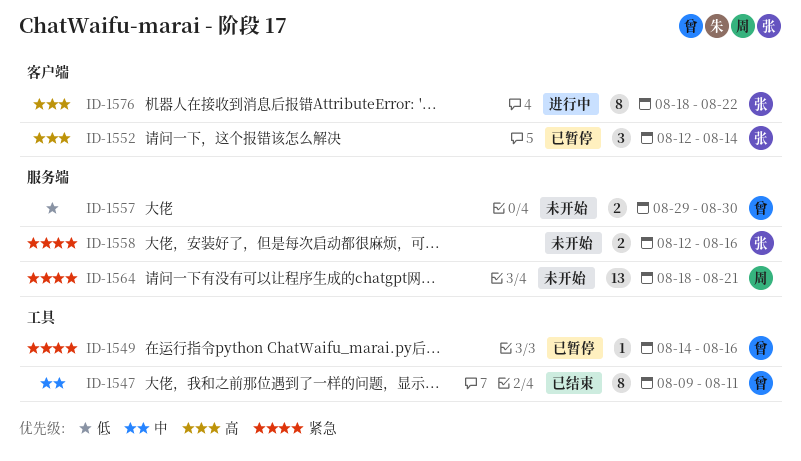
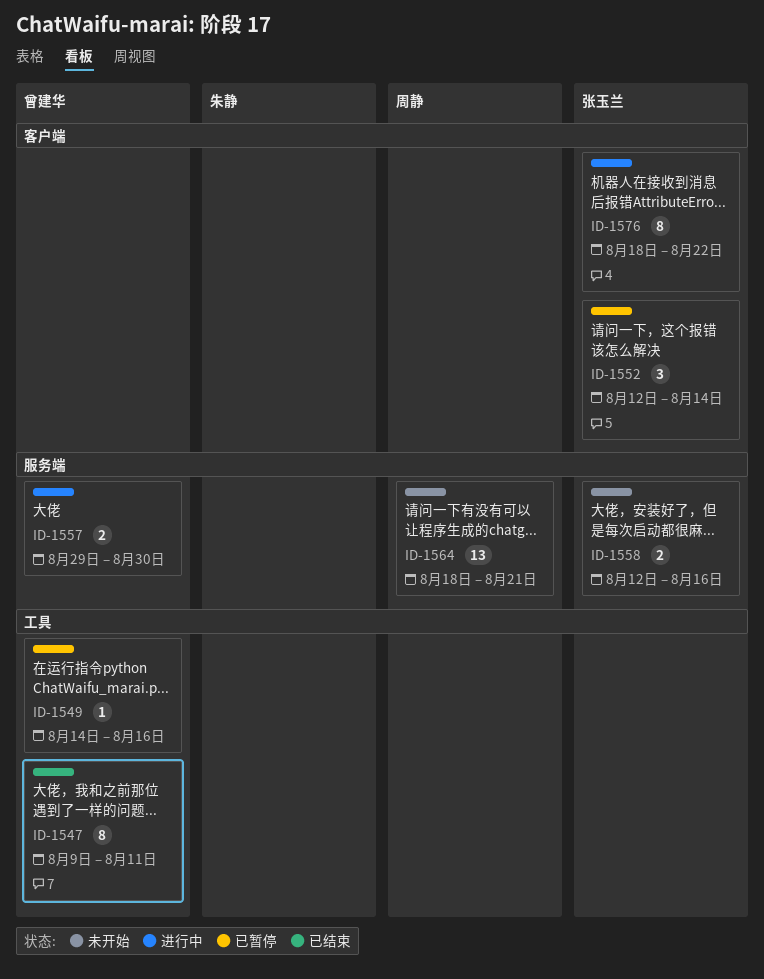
ID-1557, status: 未开始 -> 进行中

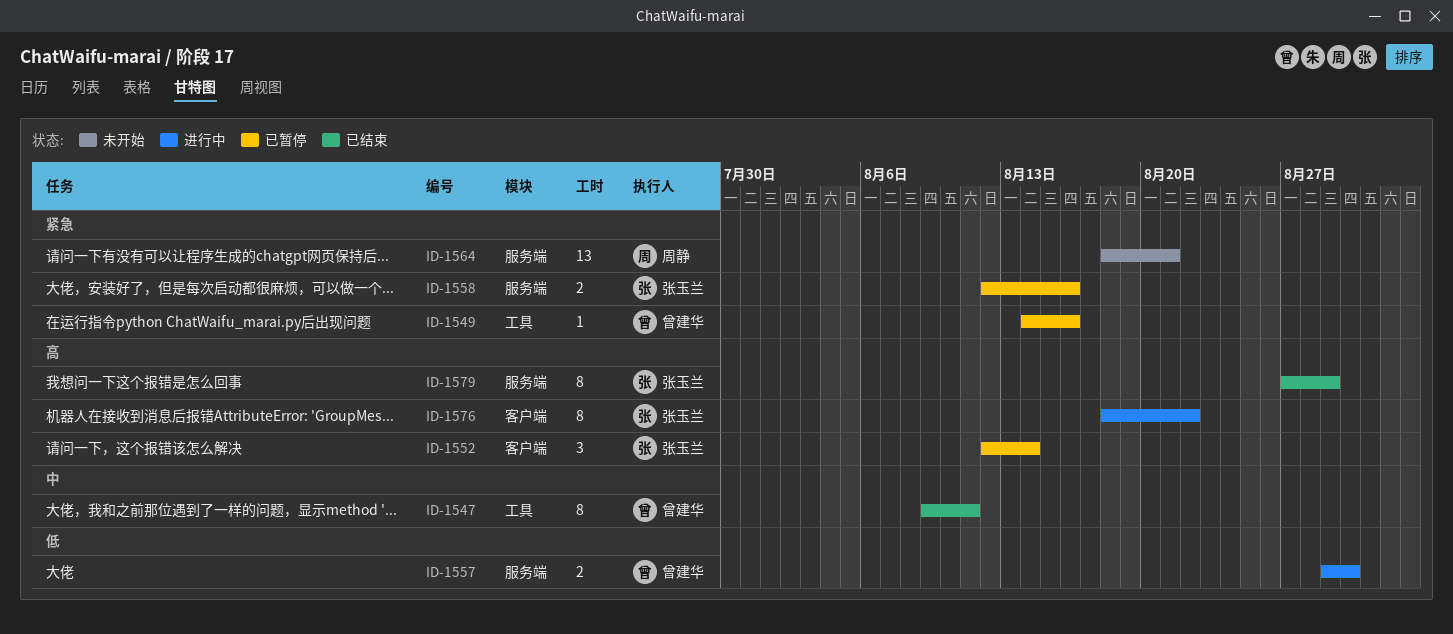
ID-1558, status: 未开始 -> 已暂停
ID-1579: none -> present

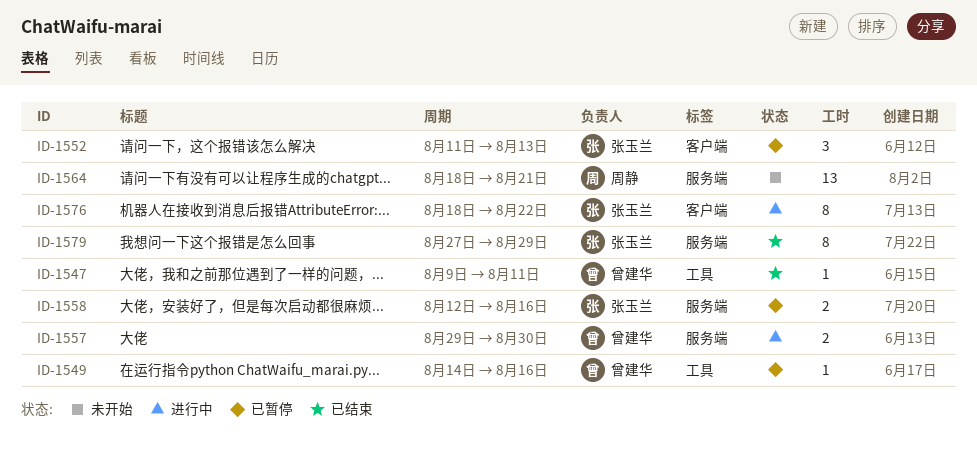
ID-1547, estimate: 8 -> 1
ID-1552, start: Aug 12 -> Aug 11
ID-1552, due: Aug 14 -> Aug 13

